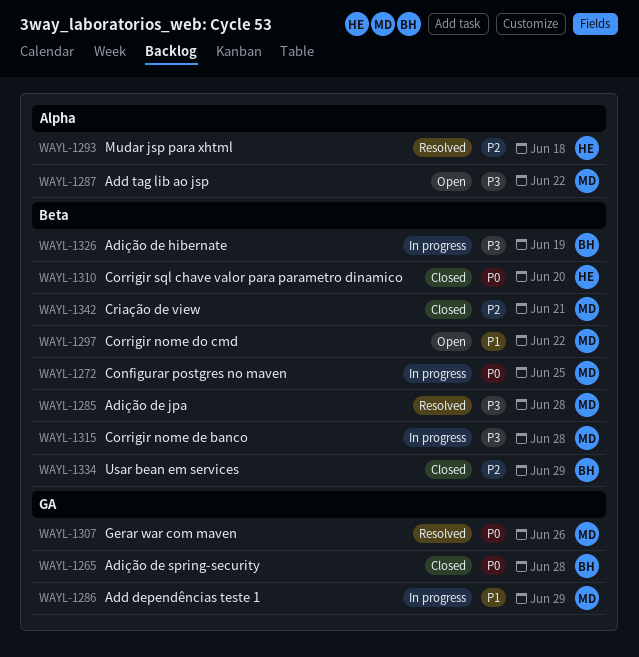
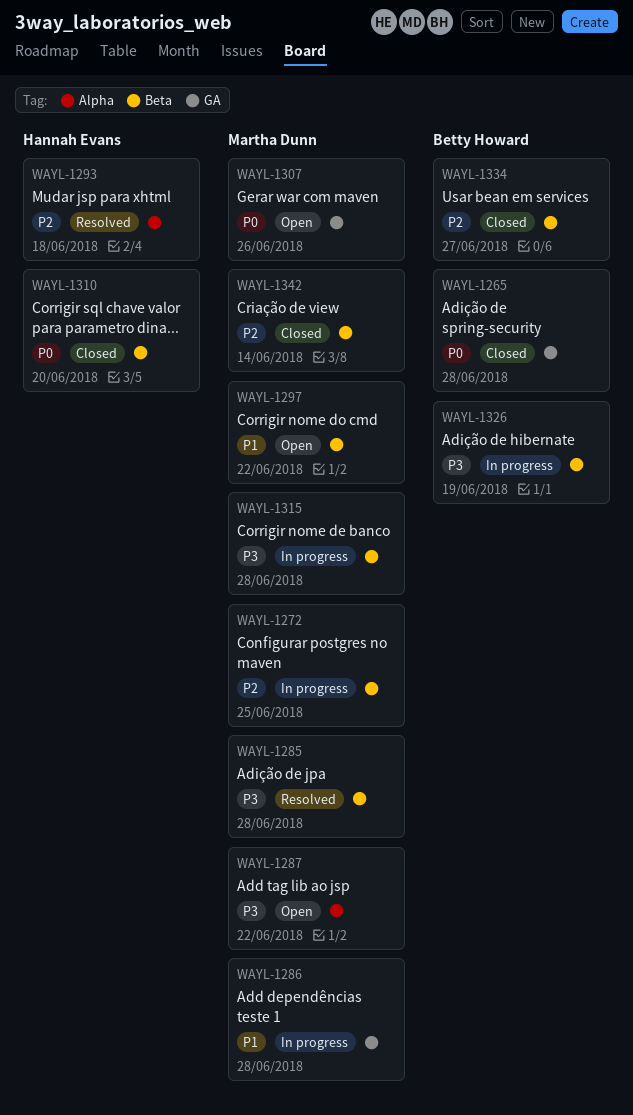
WAYL-1272, priority: P0 -> P2
WAYL-1286, due: Jun 29 -> Jun 28
WAYL-1307, status: Resolved -> Open
WAYL-1334, due: Jun 29 -> Jun 27
WAYL-1342, due: Jun 21 -> Jun 14

